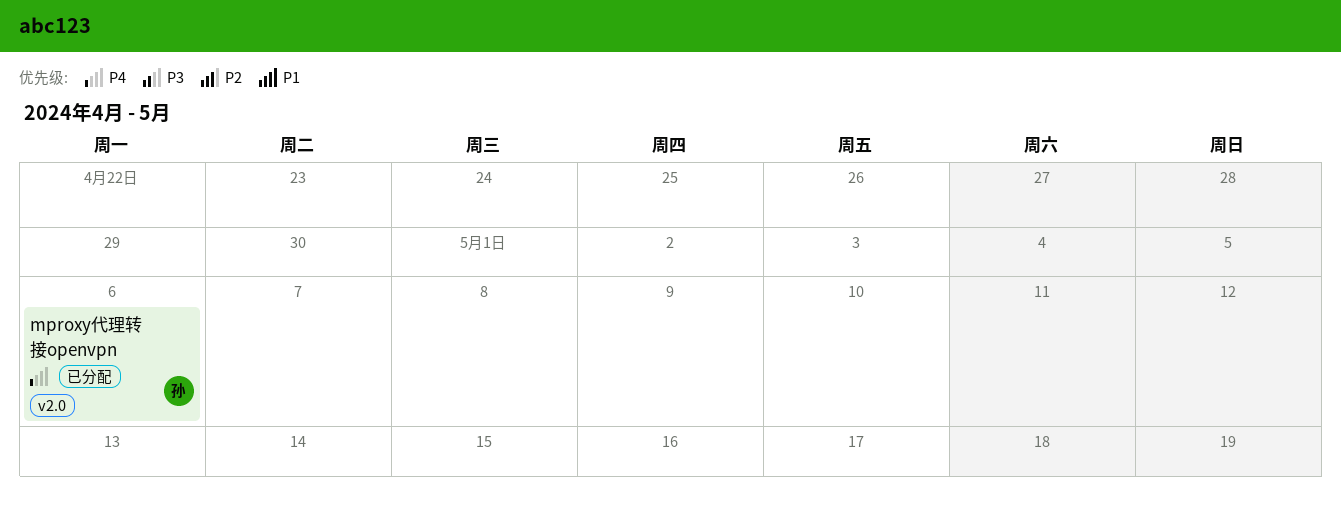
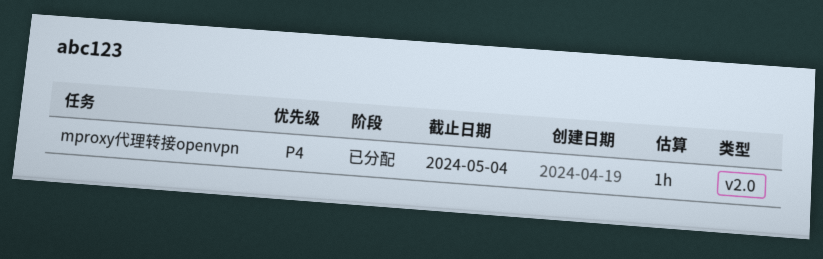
mproxy代理转接openvpn, due: May 6 -> May 4

